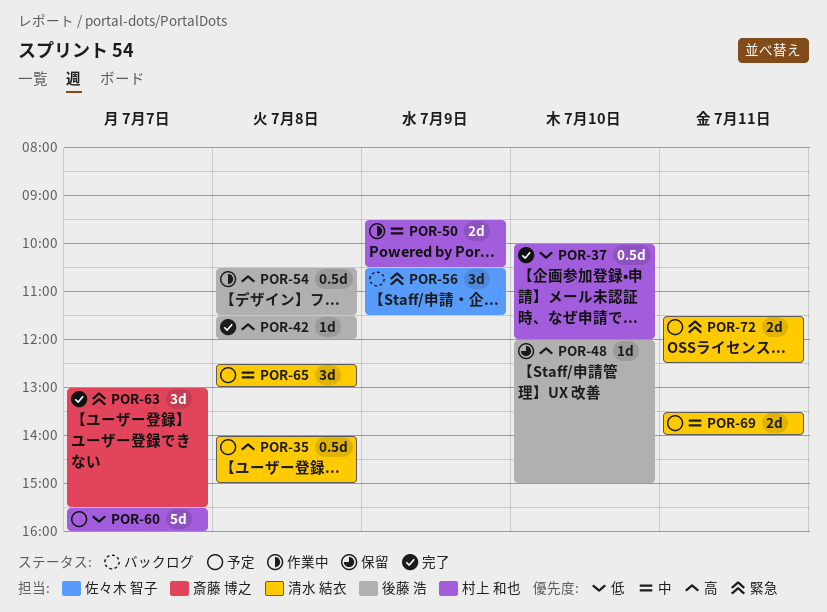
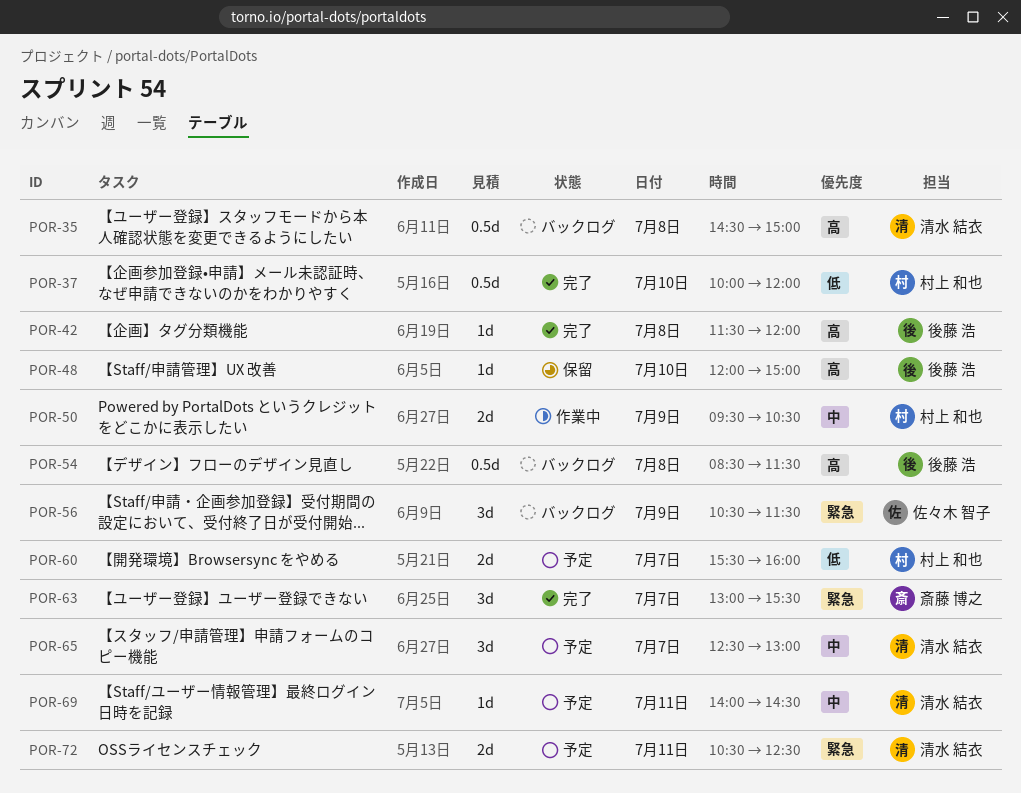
POR-35, status: 予定 -> バックログ
POR-35, begins: 14:00 -> 14:30
POR-54, status: 作業中 -> バックログ
POR-54, begins: 10:30 -> 08:30
POR-60, estimate: 5d -> 2d
POR-65, day: Jul 8 -> Jul 7
POR-69, estimate: 2d -> 1d
POR-69, begins: 13:30 -> 14:00
POR-69, ends: 14:00 -> 14:30
POR-72, begins: 11:30 -> 10:30

